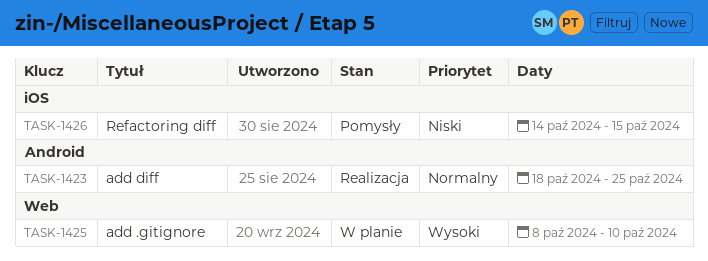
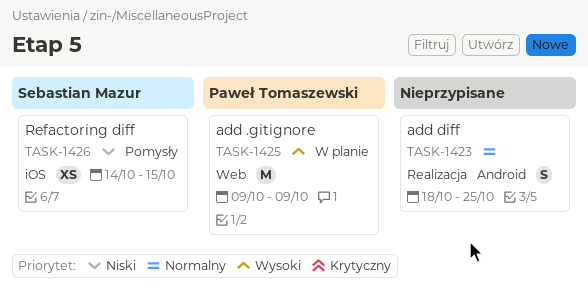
TASK-1425, start: Oct 8 -> Oct 9
TASK-1425, due: Oct 10 -> Oct 9

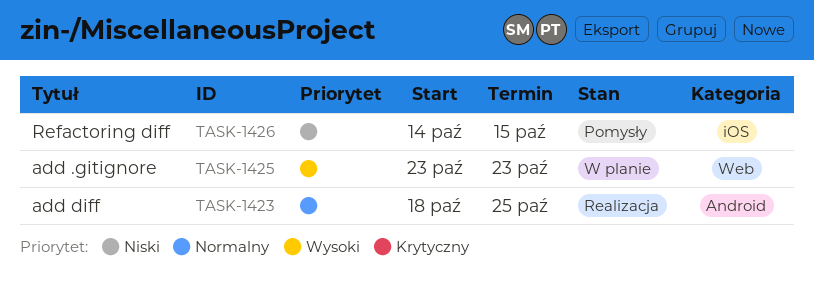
TASK-1425, start: Oct 9 -> Oct 23
TASK-1425, due: Oct 9 -> Oct 23

